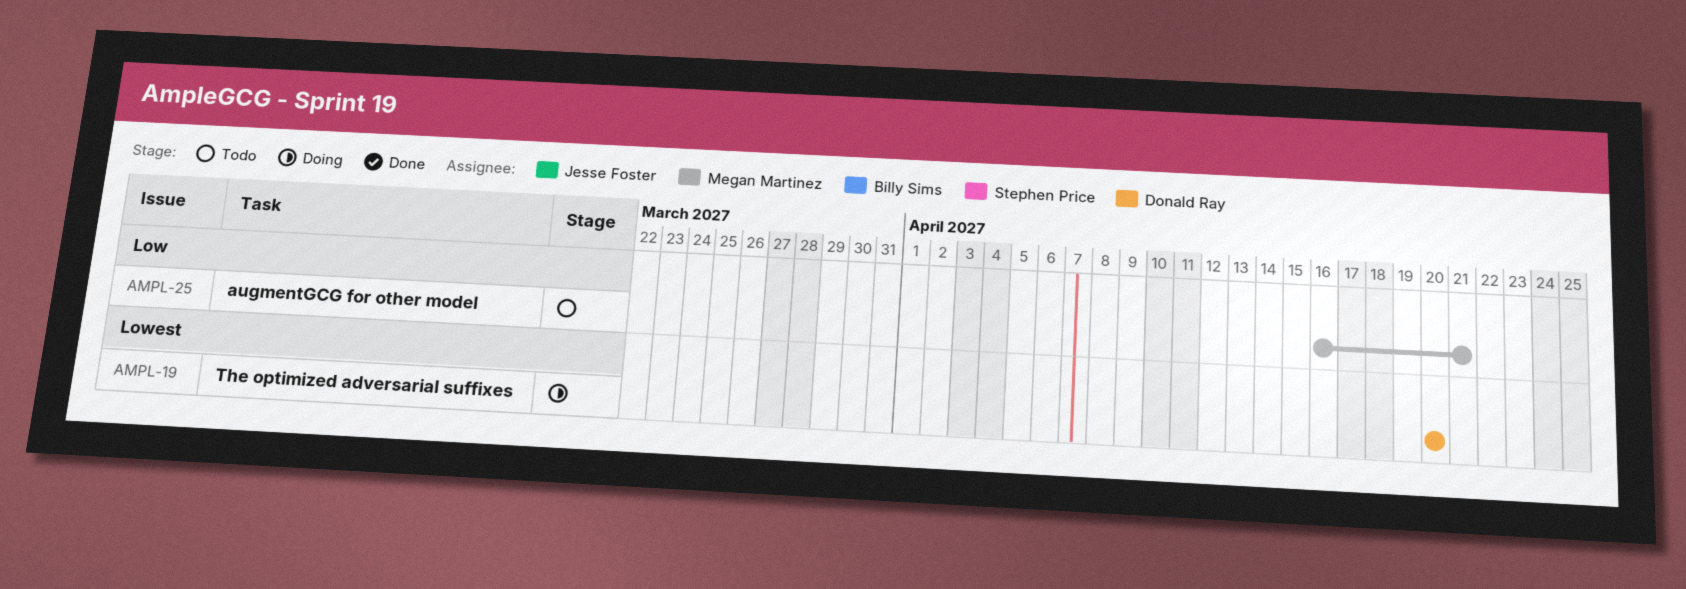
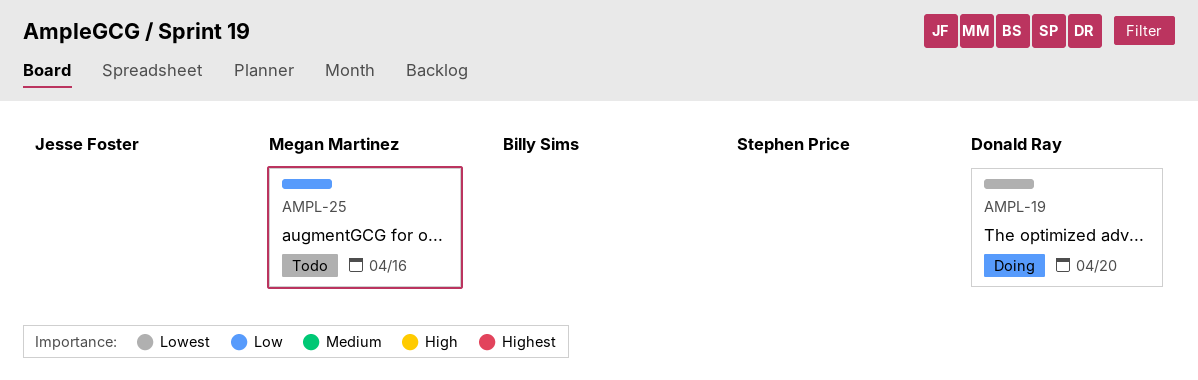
AMPL-25, due: Apr 21 -> Apr 16

